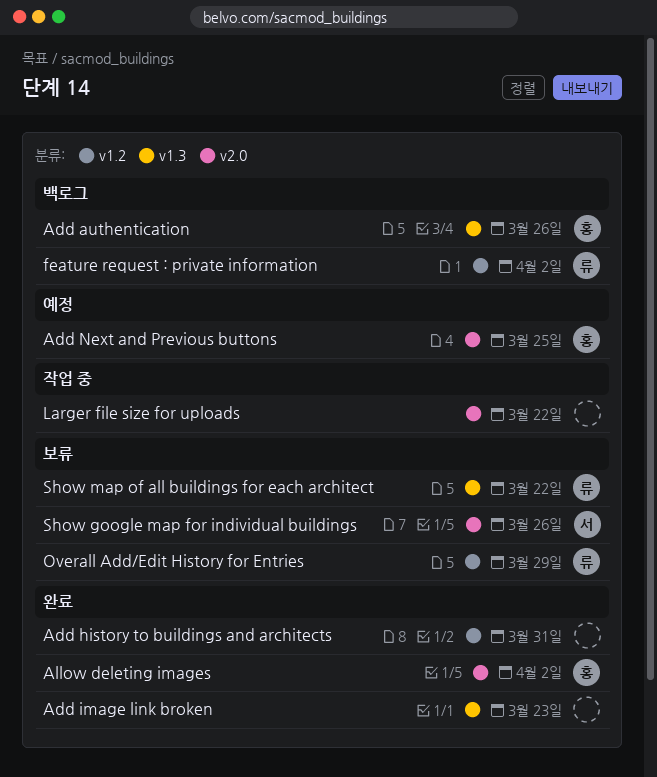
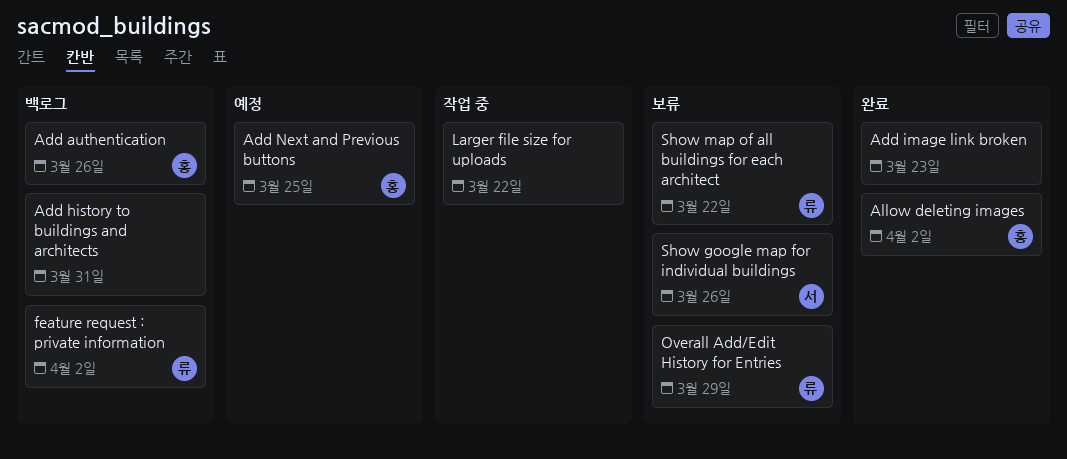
Add history to buildings and architects, status: 완료 -> 백로그

